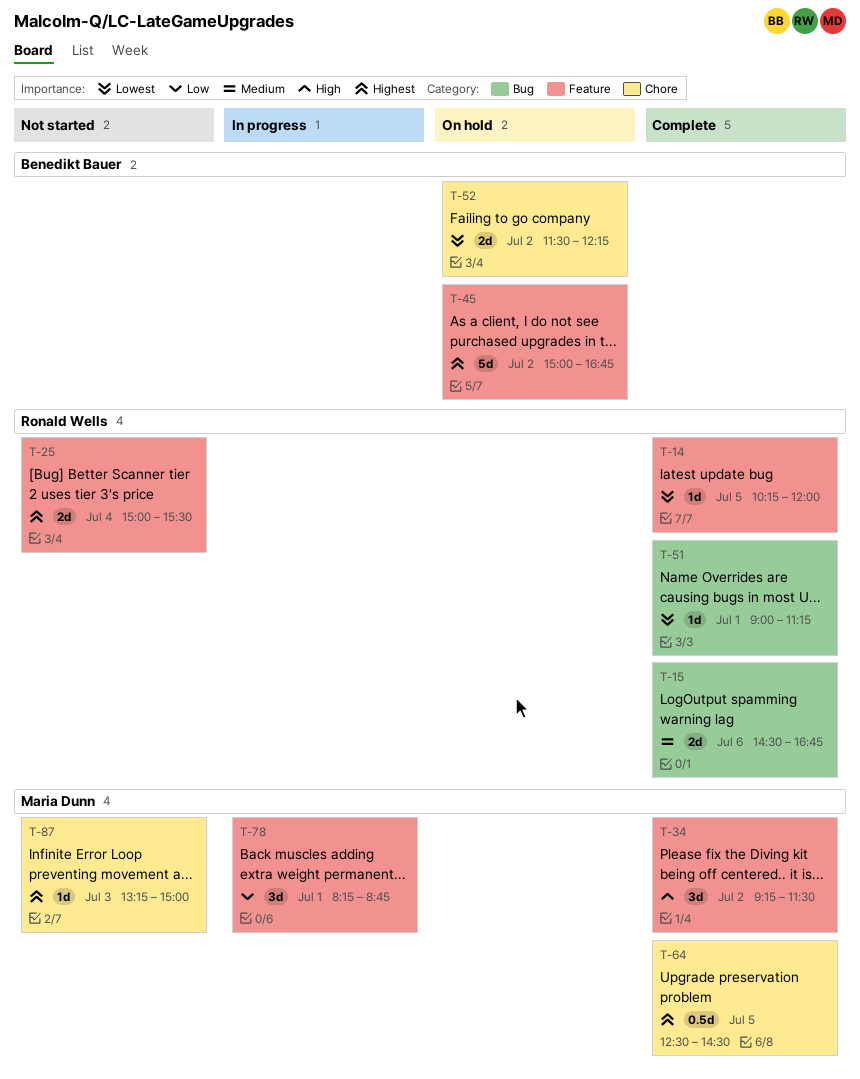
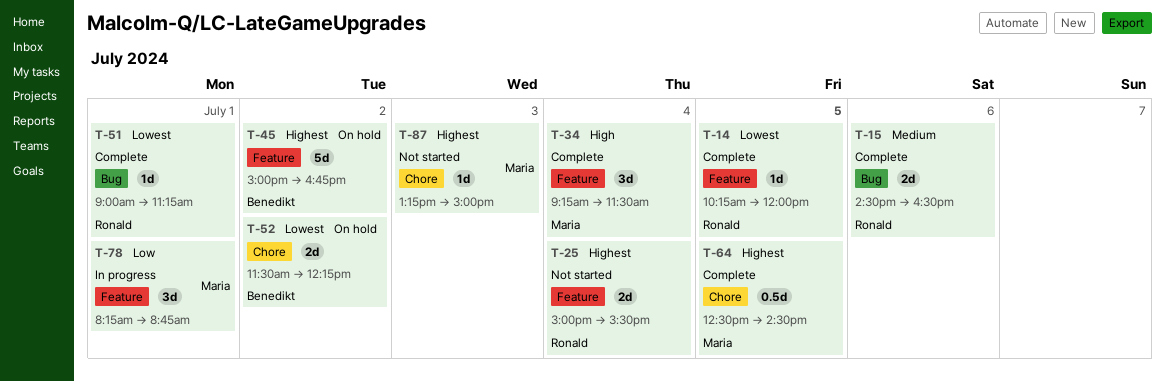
T-15, ends: 16:45 -> 16:30
T-34, day: Jul 2 -> Jul 4

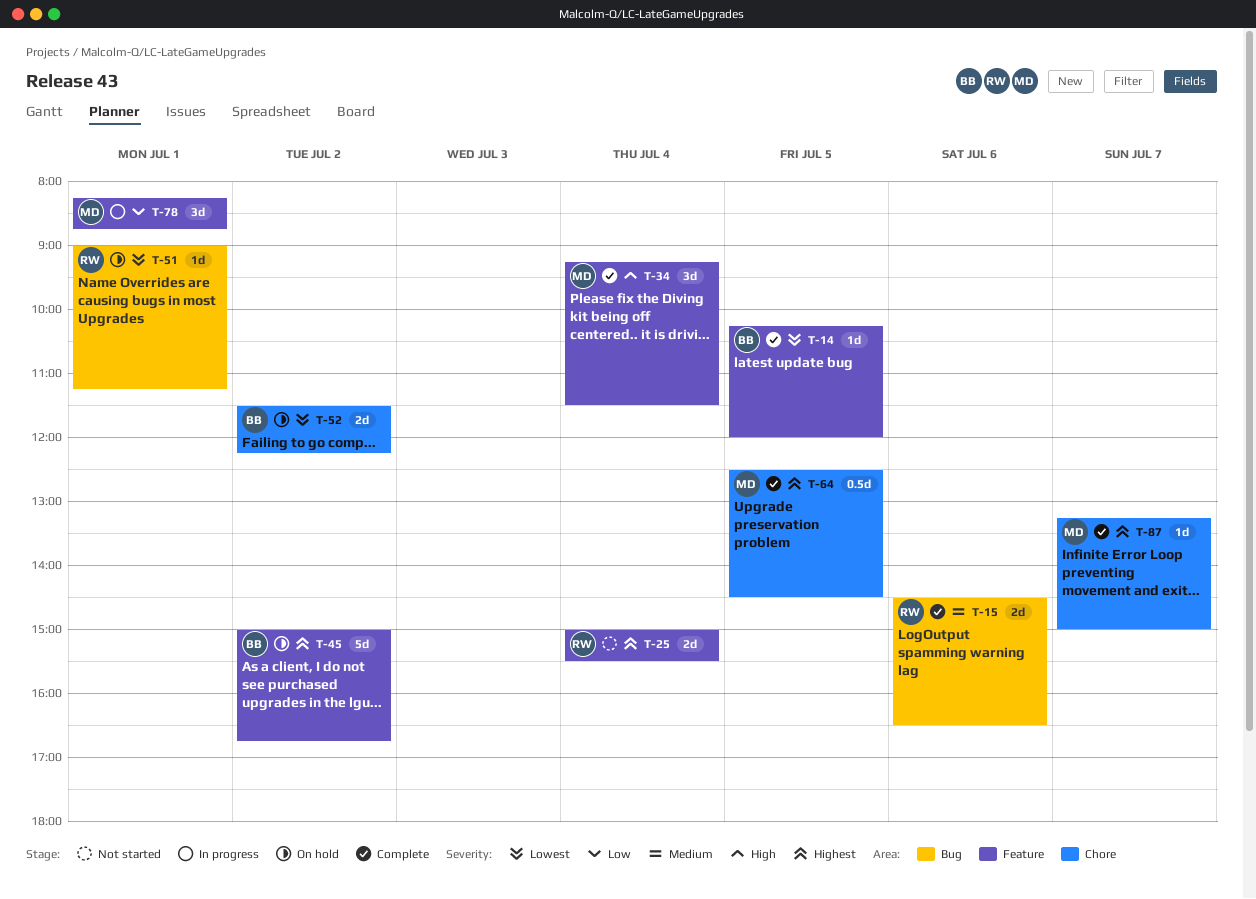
T-14, owner: Ronald -> Benedikt
T-51, status: Complete -> On hold
T-87, status: Not started -> Complete
T-87, day: Jul 3 -> Jul 7

